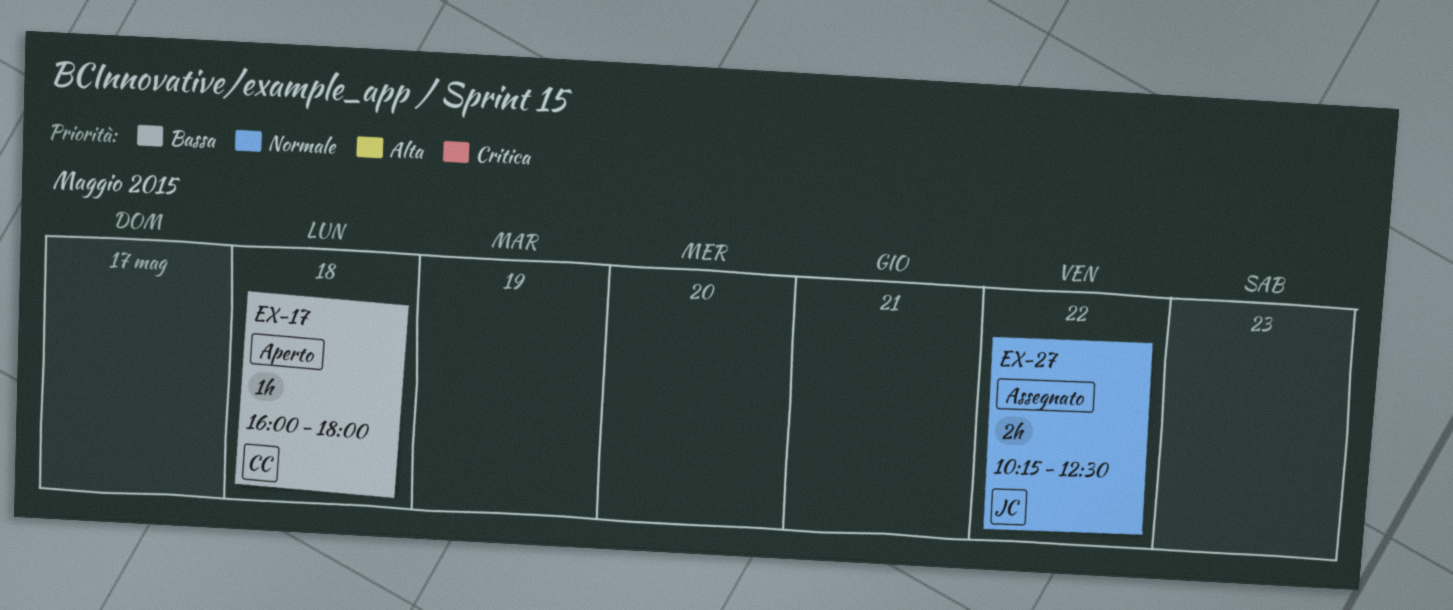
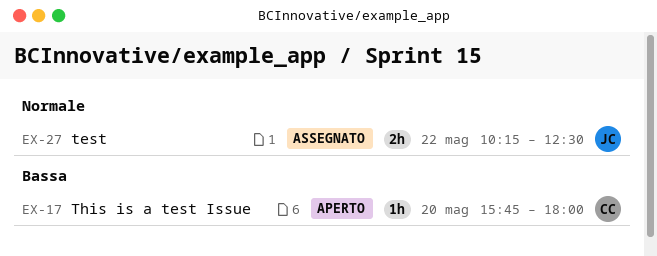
EX-17, day: May 18 -> May 20
EX-17, begins: 16:00 -> 15:45

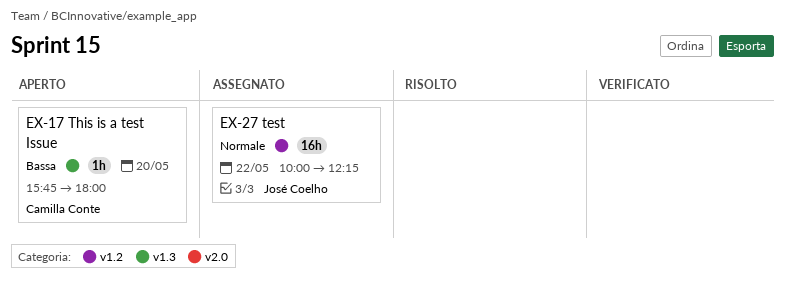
EX-27, estimate: 2h -> 16h
EX-27, begins: 10:15 -> 10:00
EX-27, ends: 12:30 -> 12:15

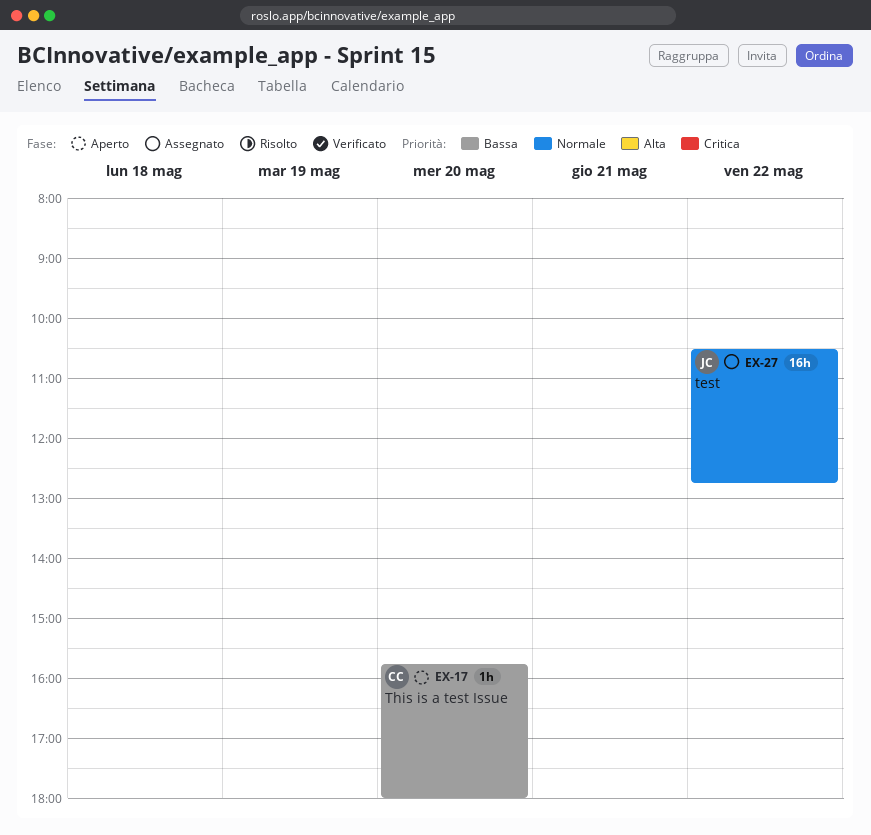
EX-27, begins: 10:00 -> 10:30
EX-27, ends: 12:15 -> 12:45

